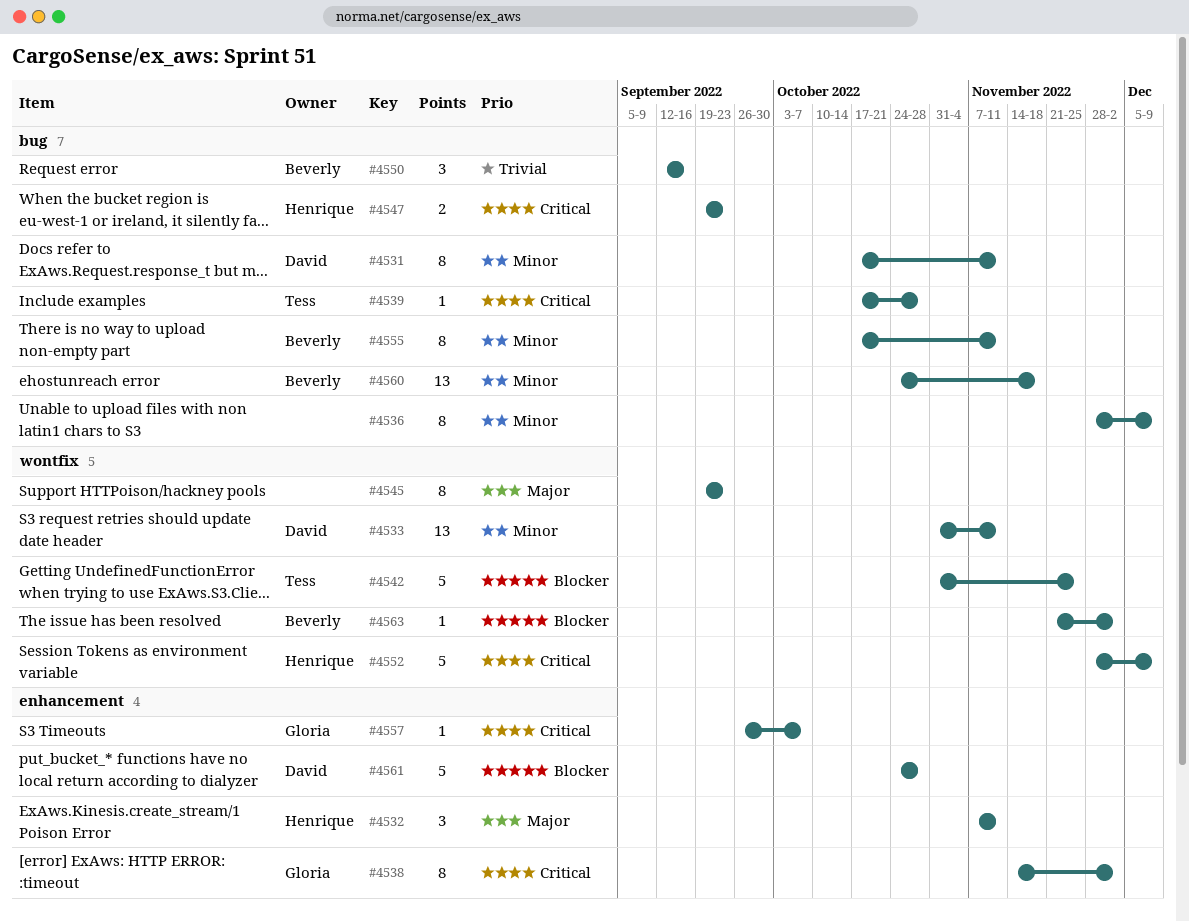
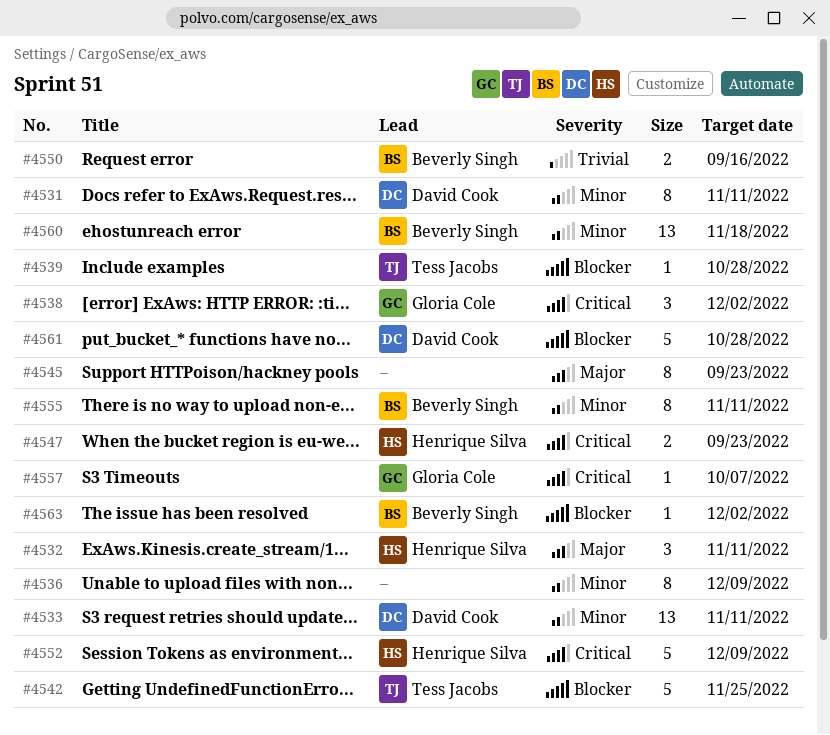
#4538, estimate: 8 -> 3
#4539, priority: Critical -> Blocker
#4550, estimate: 3 -> 2

